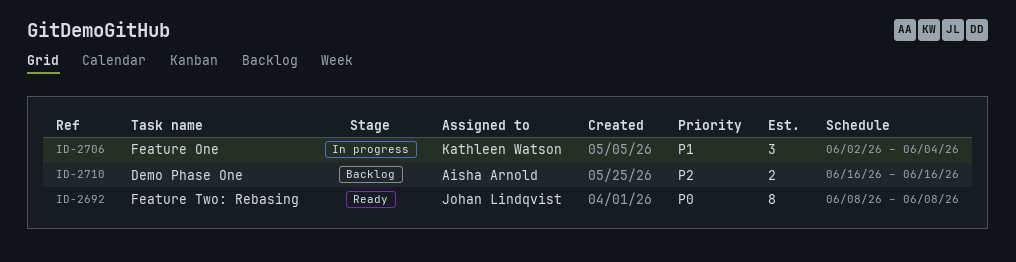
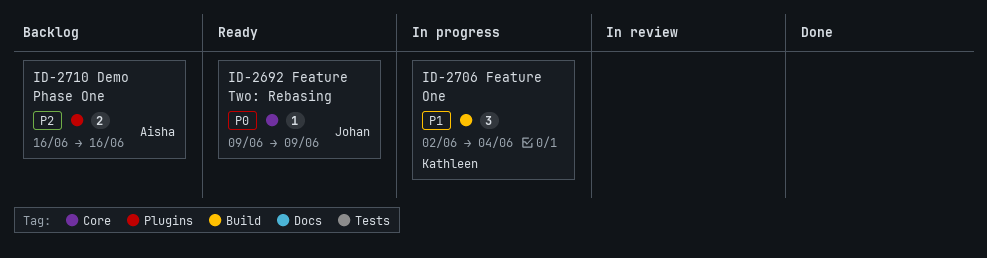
ID-2692, estimate: 8 -> 1
ID-2692, start: Jun 8 -> Jun 9
ID-2692, due: Jun 8 -> Jun 9

